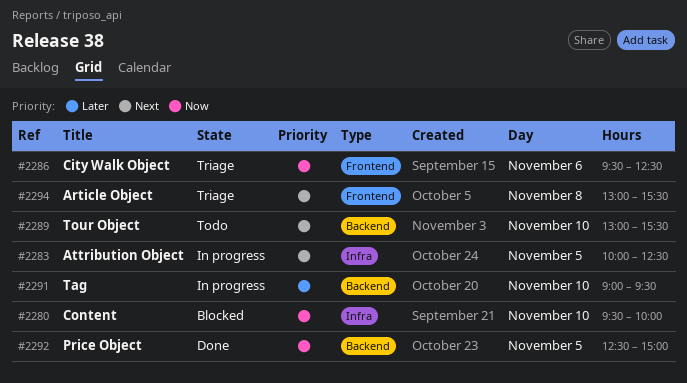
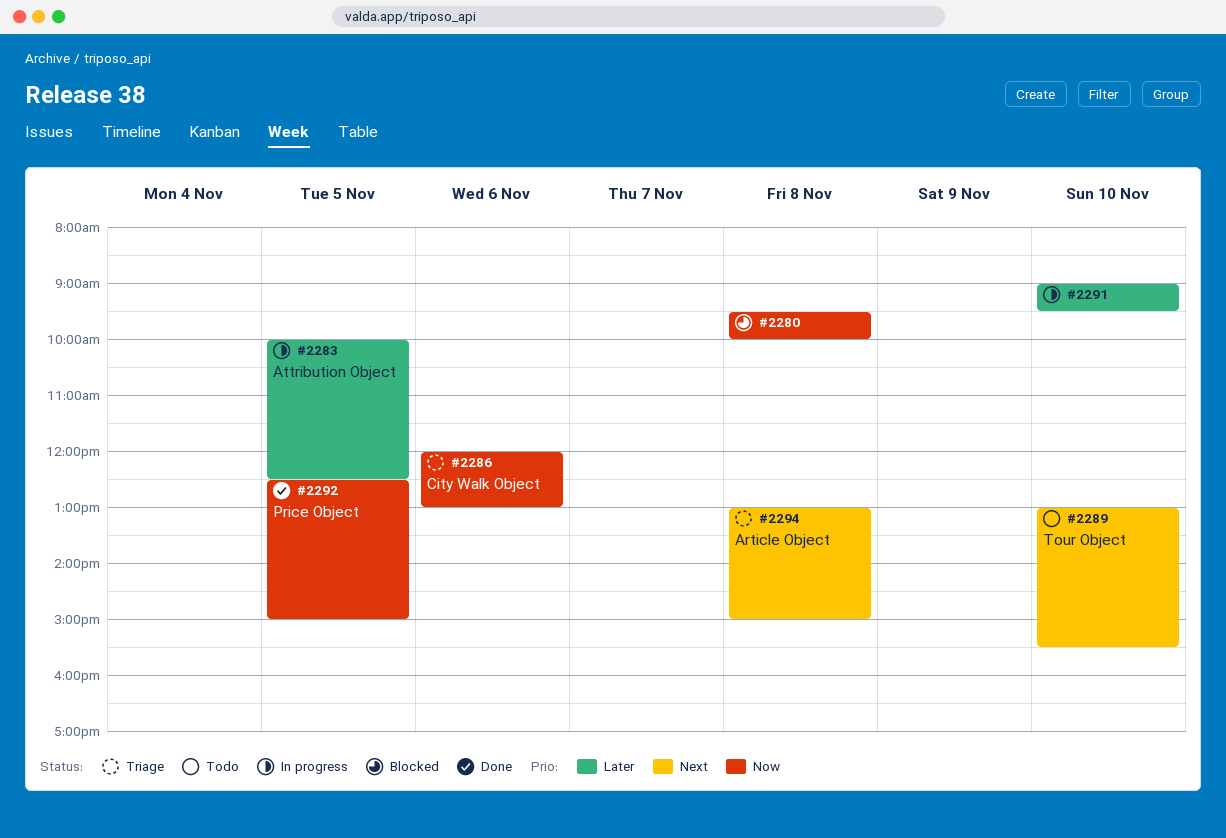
#2280, day: Nov 10 -> Nov 8
#2283, priority: Next -> Later
#2286, begins: 09:30 -> 12:00
#2286, ends: 12:30 -> 13:00
#2294, ends: 15:30 -> 15:00

